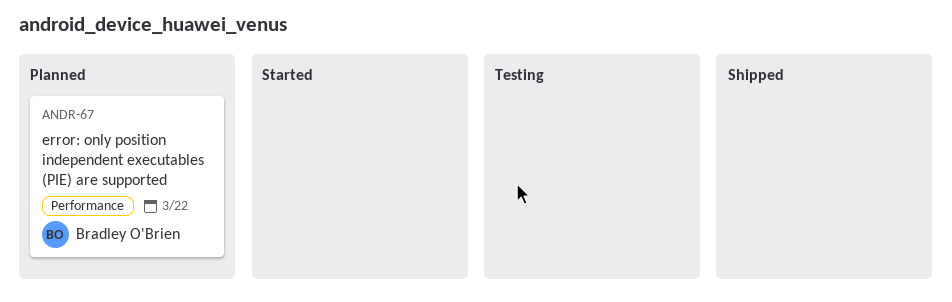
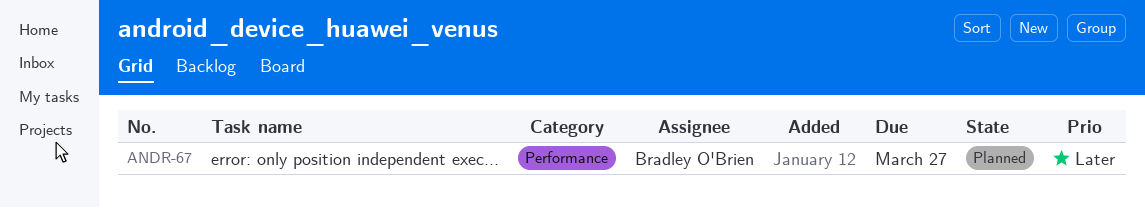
ANDR-67, due: Mar 22 -> Mar 27

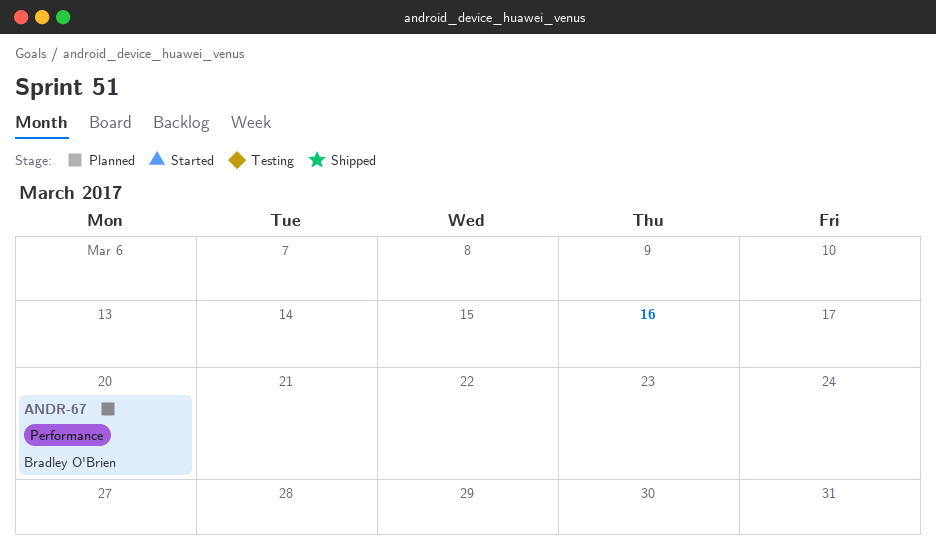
ANDR-67, due: Mar 27 -> Mar 20

